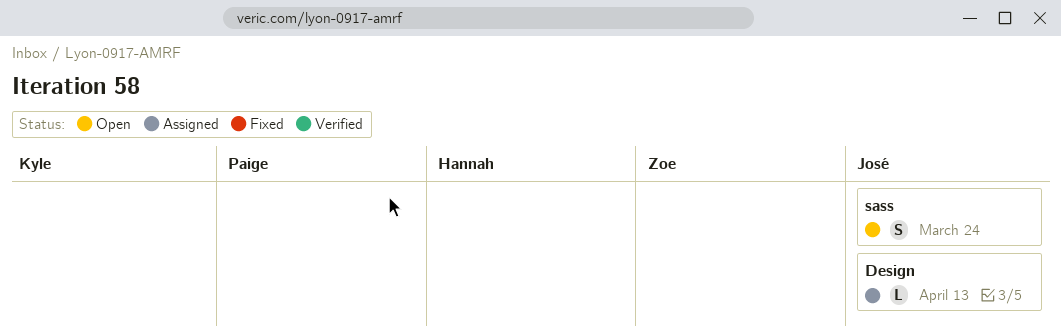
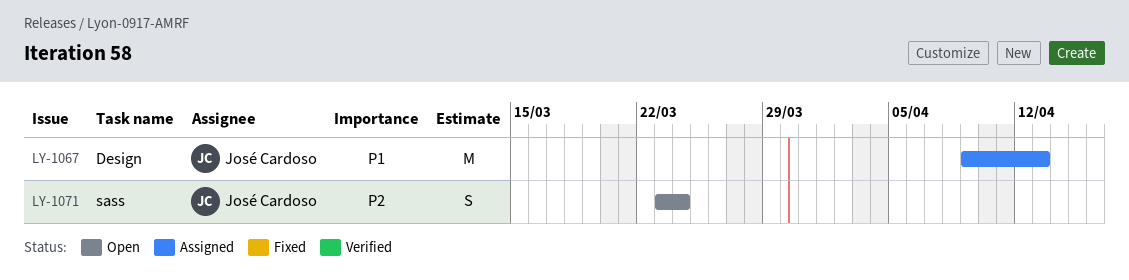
Design, estimate: L -> M

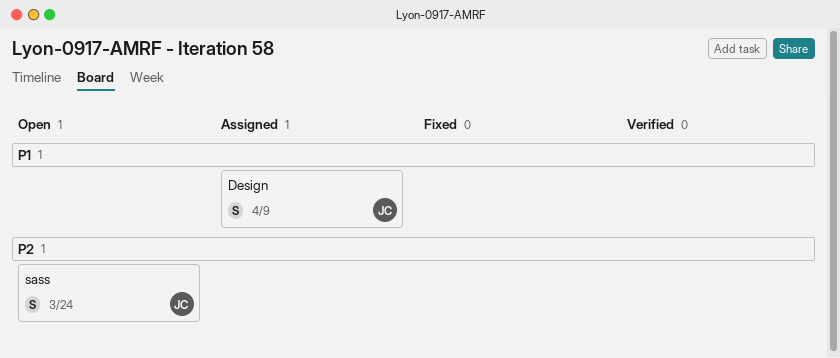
Design, estimate: M -> S
Design, due: Apr 13 -> Apr 9

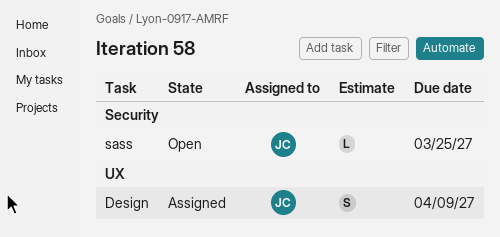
sass, estimate: S -> L
sass, due: Mar 24 -> Mar 25

